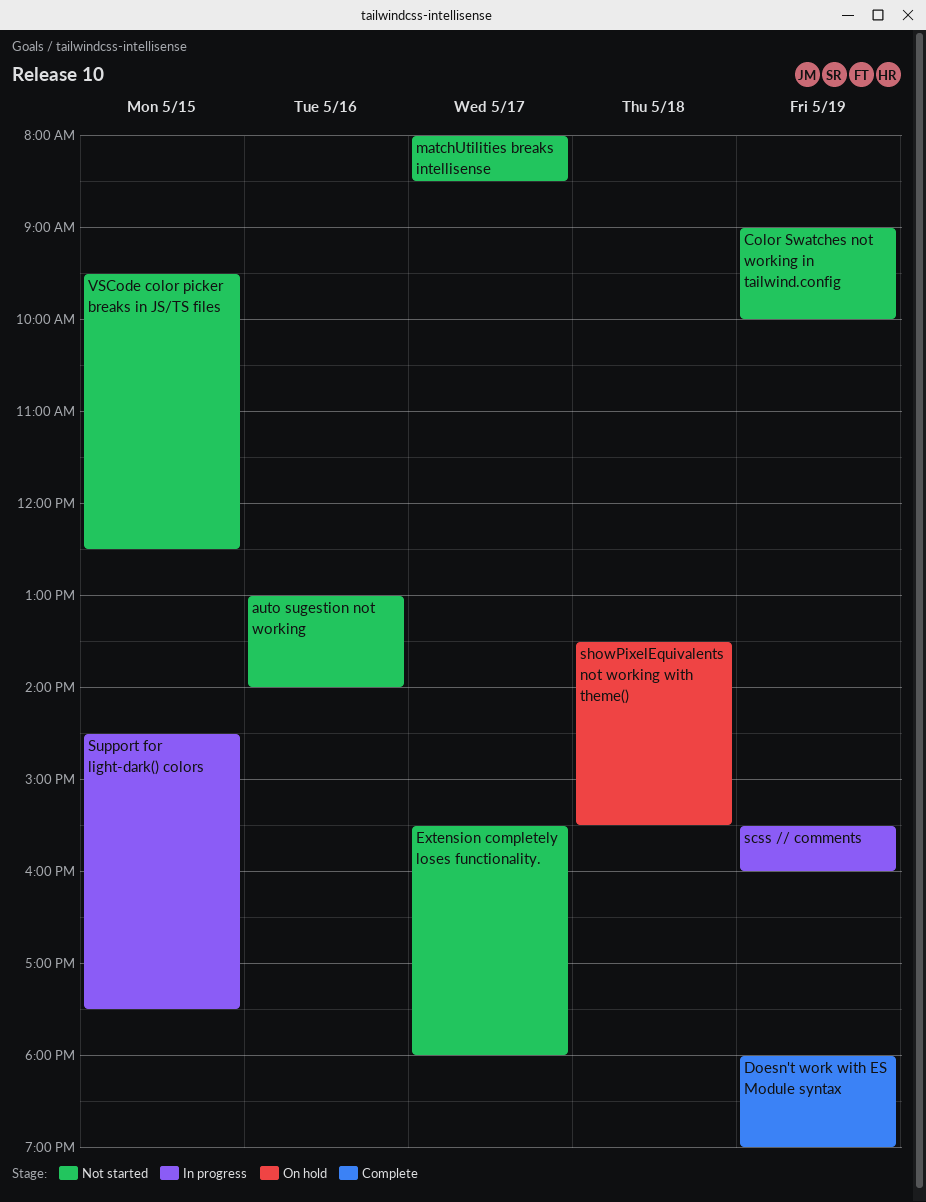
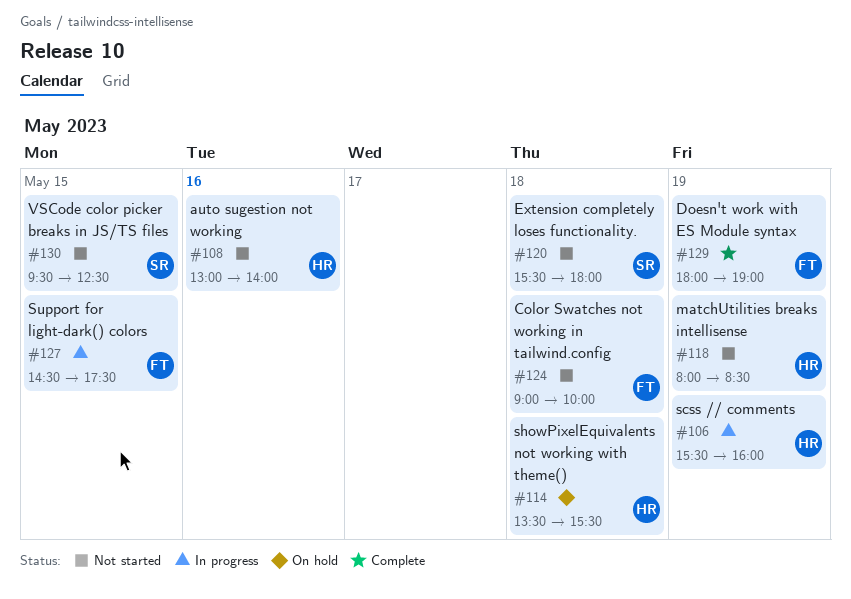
Color Swatches not working in tailwind.config, day: May 19 -> May 18
Extension completely loses functionality., day: May 17 -> May 18
matchUtilities breaks intellisense, day: May 17 -> May 19

